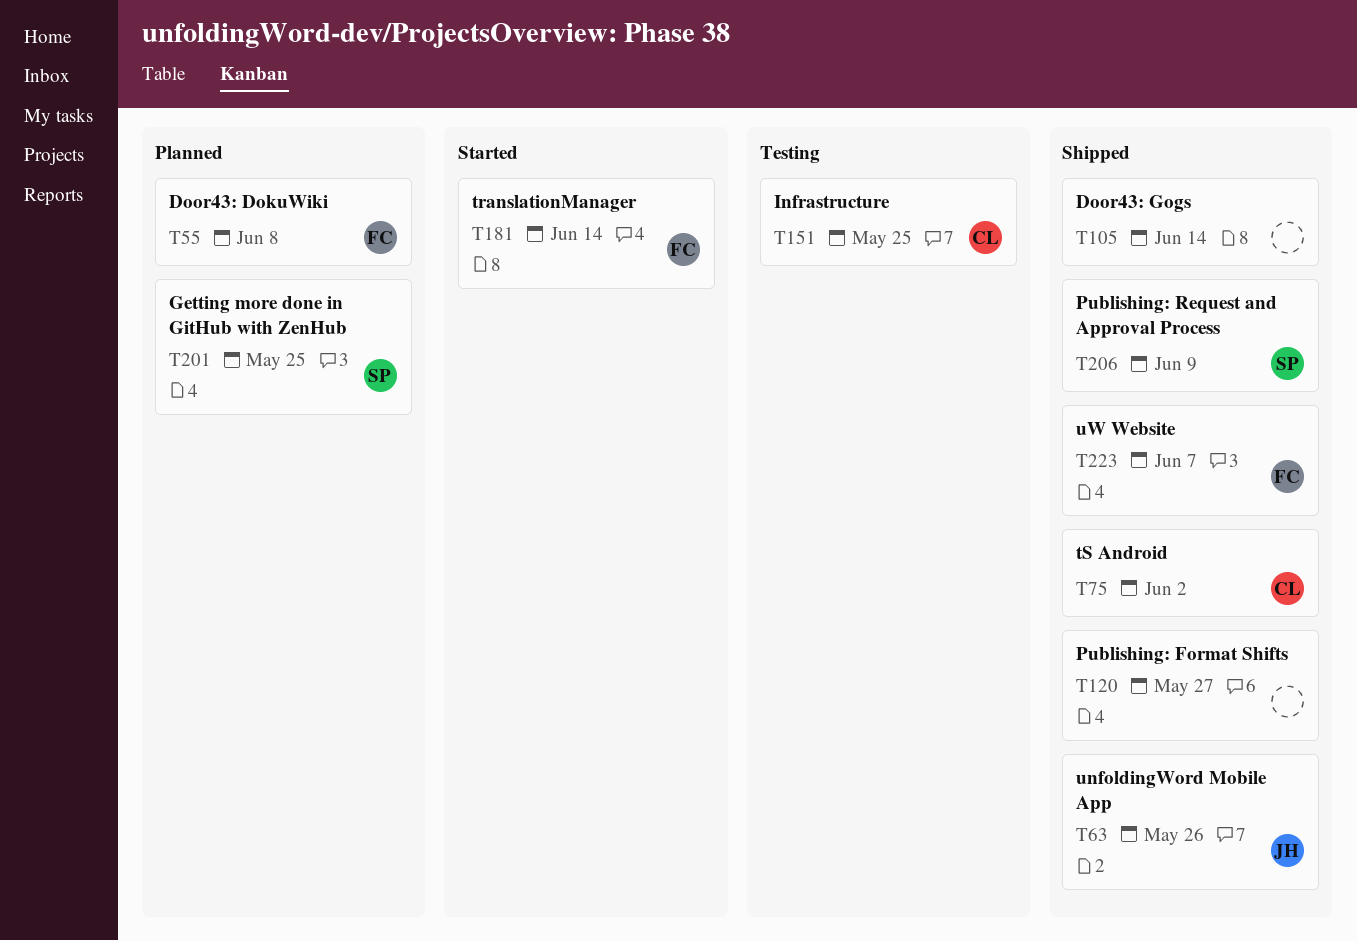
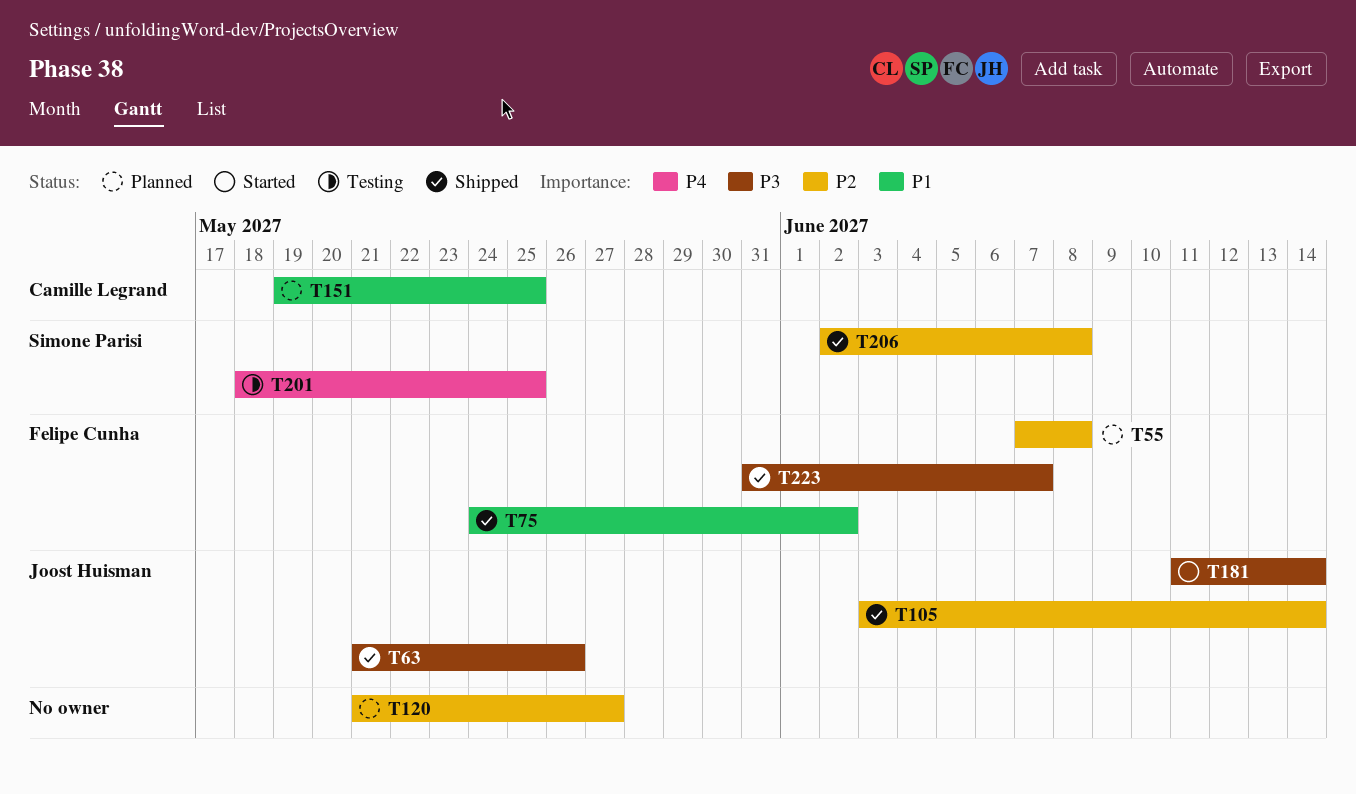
T75, owner: Camille Legrand -> Felipe Cunha
T105, owner: none -> Joost Huisman
T120, status: Shipped -> Planned
T151, status: Testing -> Planned
T181, owner: Felipe Cunha -> Joost Huisman
T201, status: Planned -> Testing
T206, due: Jun 9 -> Jun 8

